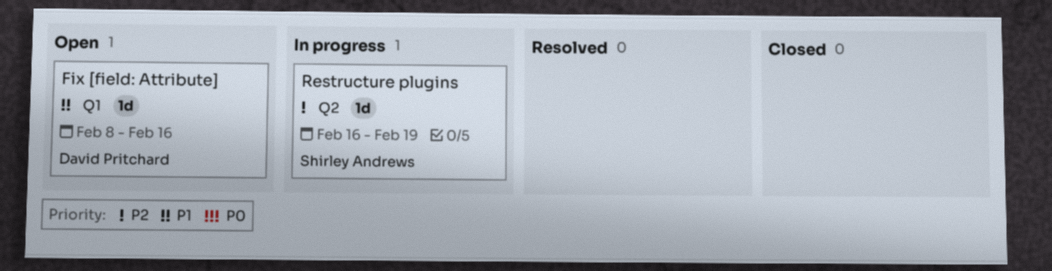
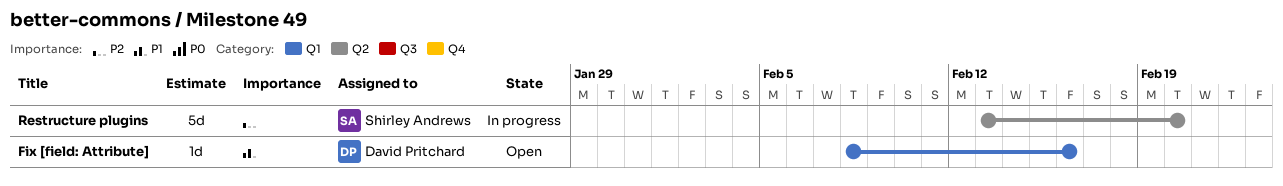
Restructure plugins, estimate: 1d -> 5d
Restructure plugins, start: Feb 16 -> Feb 13
Restructure plugins, due: Feb 19 -> Feb 20

